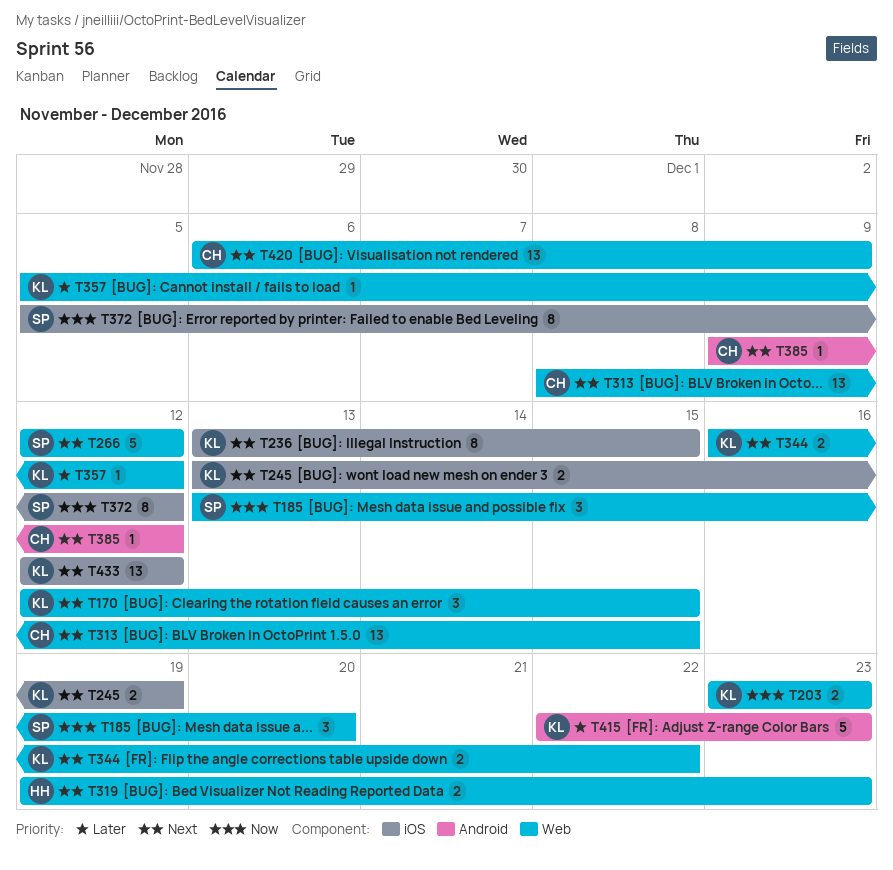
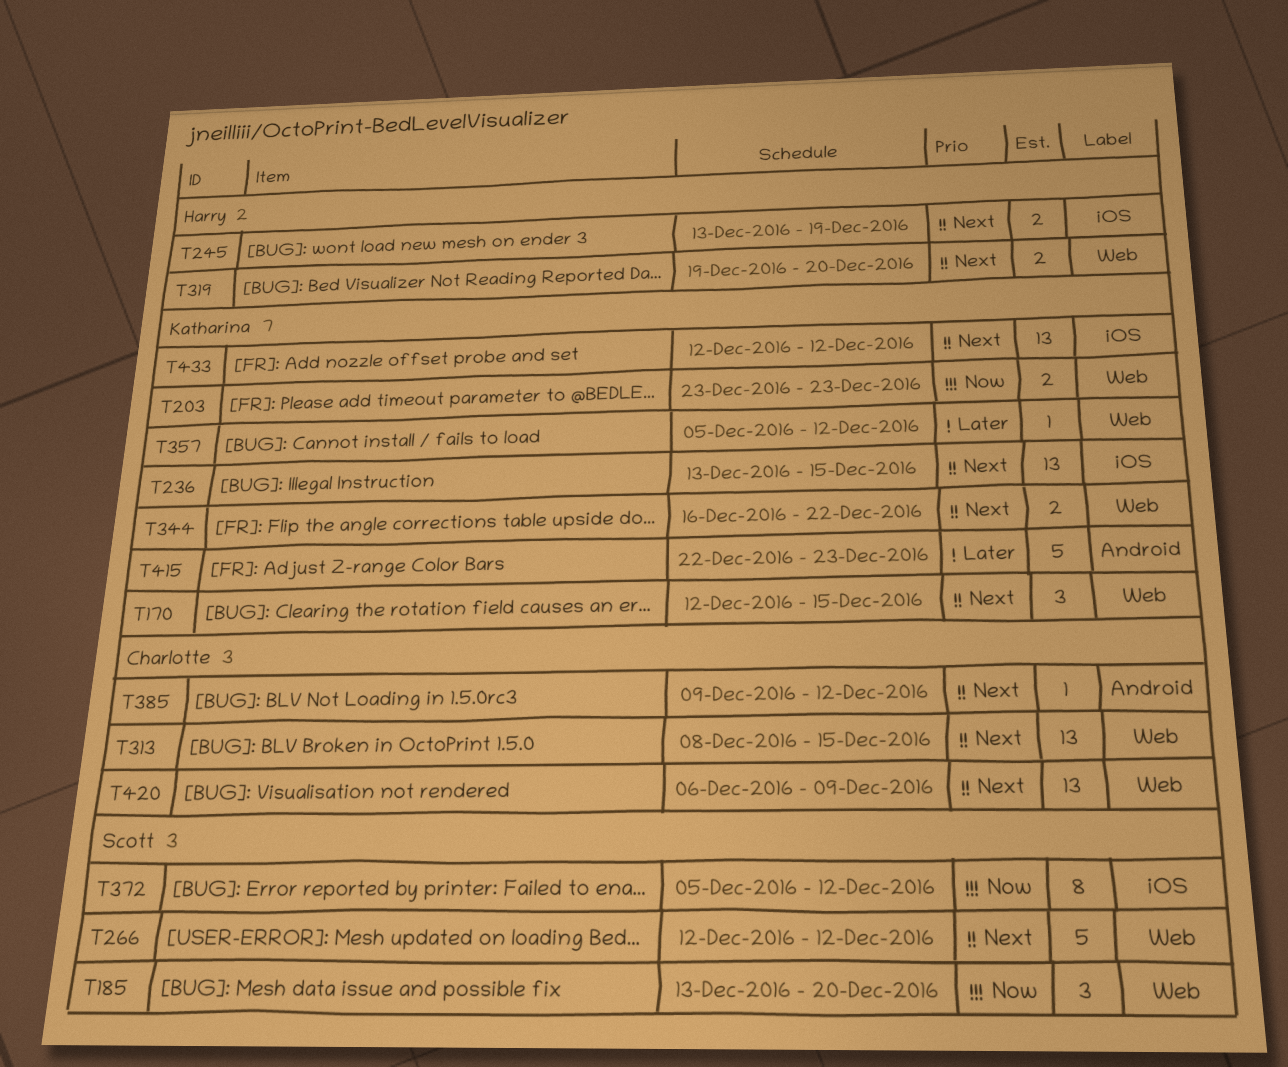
T236, estimate: 8 -> 13
T245, owner: Katharina -> Harry
T319, due: Dec 23 -> Dec 20

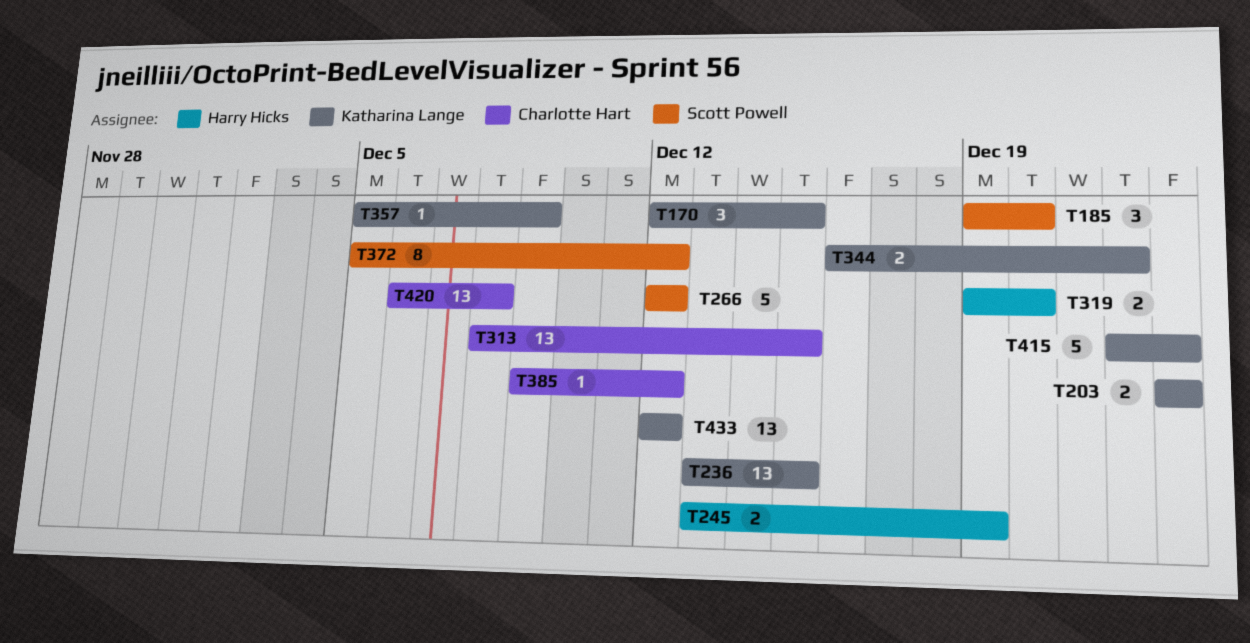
T185, start: Dec 13 -> Dec 19
T357, due: Dec 12 -> Dec 9
T420, due: Dec 9 -> Dec 8

